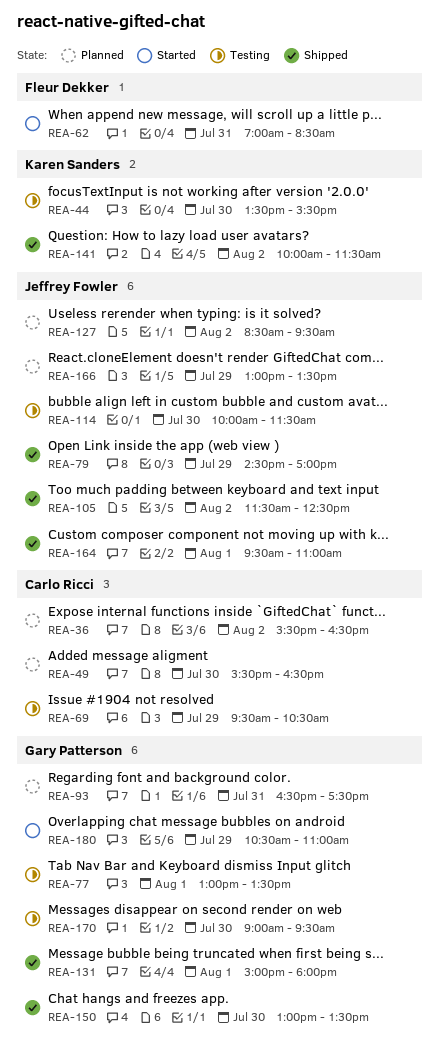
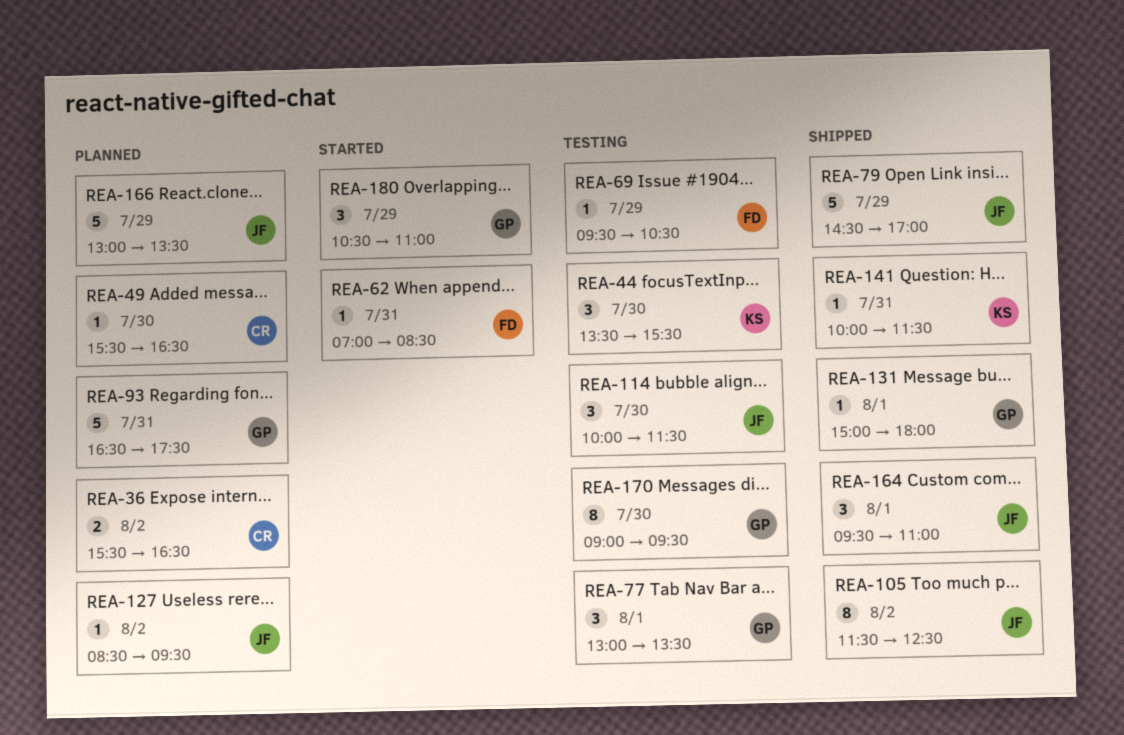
REA-69, owner: Carlo Ricci -> Fleur Dekker
REA-141, day: Aug 2 -> Jul 31
REA-150: present -> none

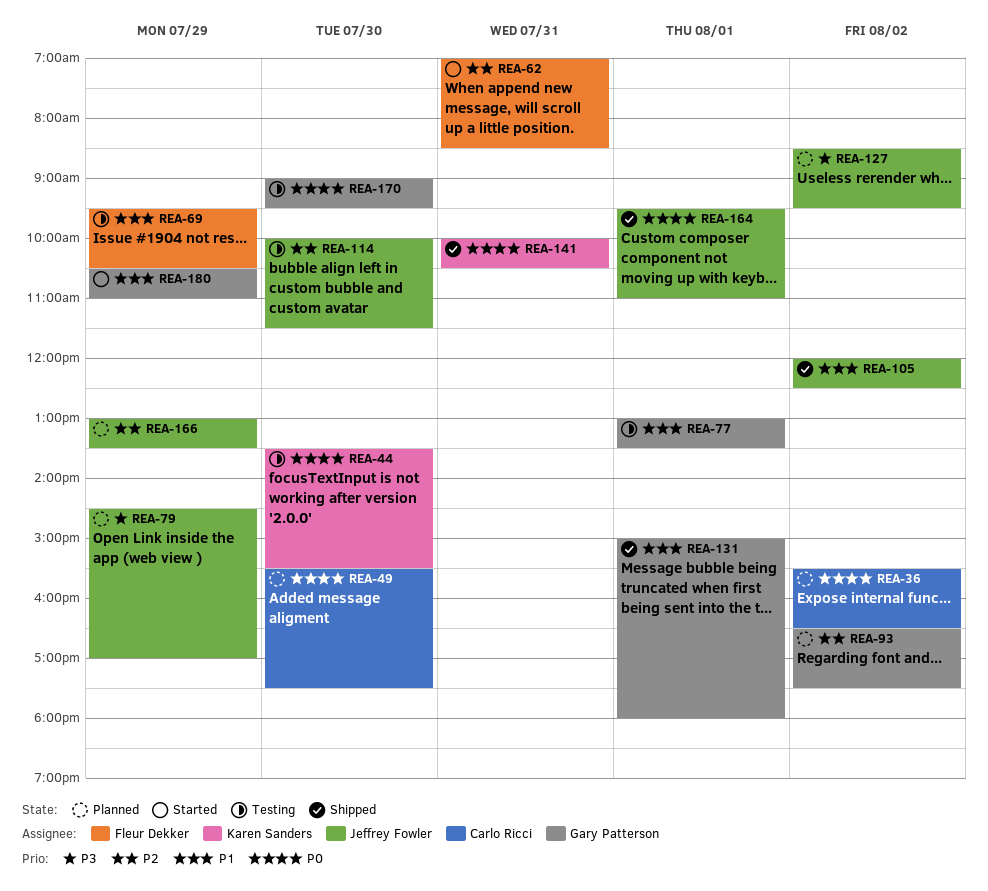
REA-49, ends: 16:30 -> 17:30
REA-79, status: Shipped -> Planned
REA-93, day: Jul 31 -> Aug 2
REA-105, begins: 11:30 -> 12:00
REA-141, ends: 11:30 -> 10:30

